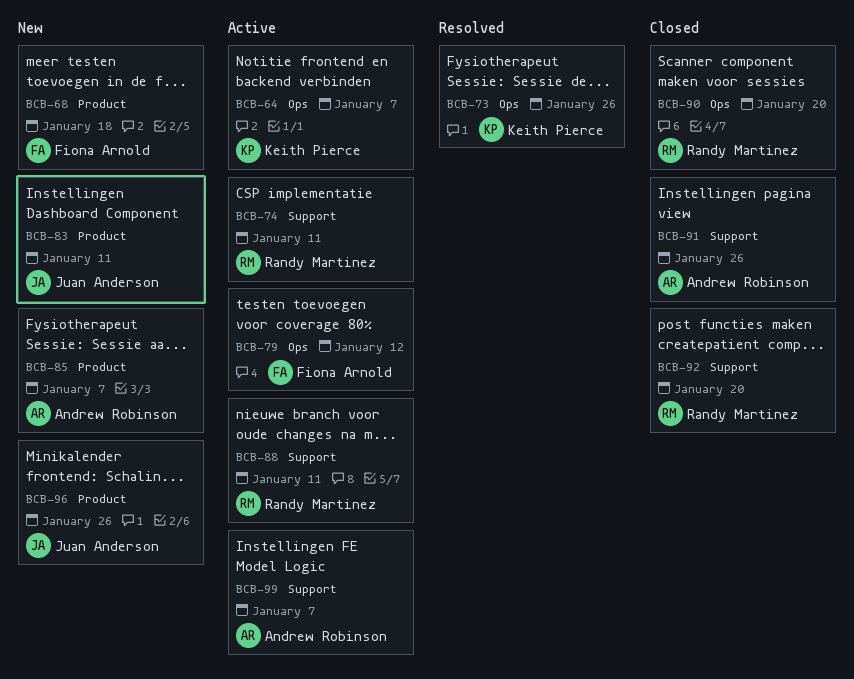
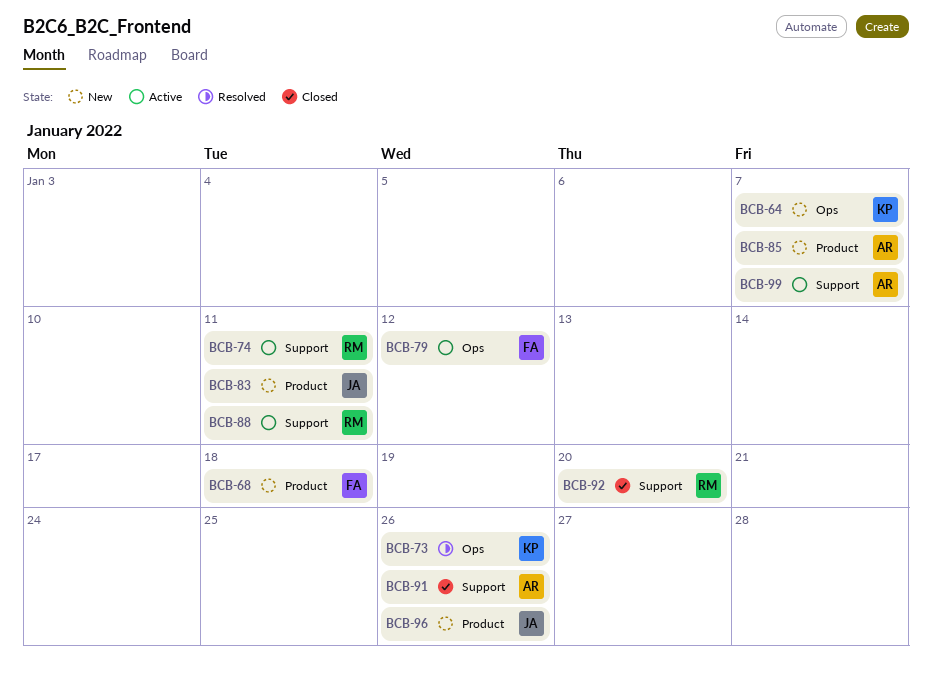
BCB-64, status: Active -> New
BCB-90: present -> none

